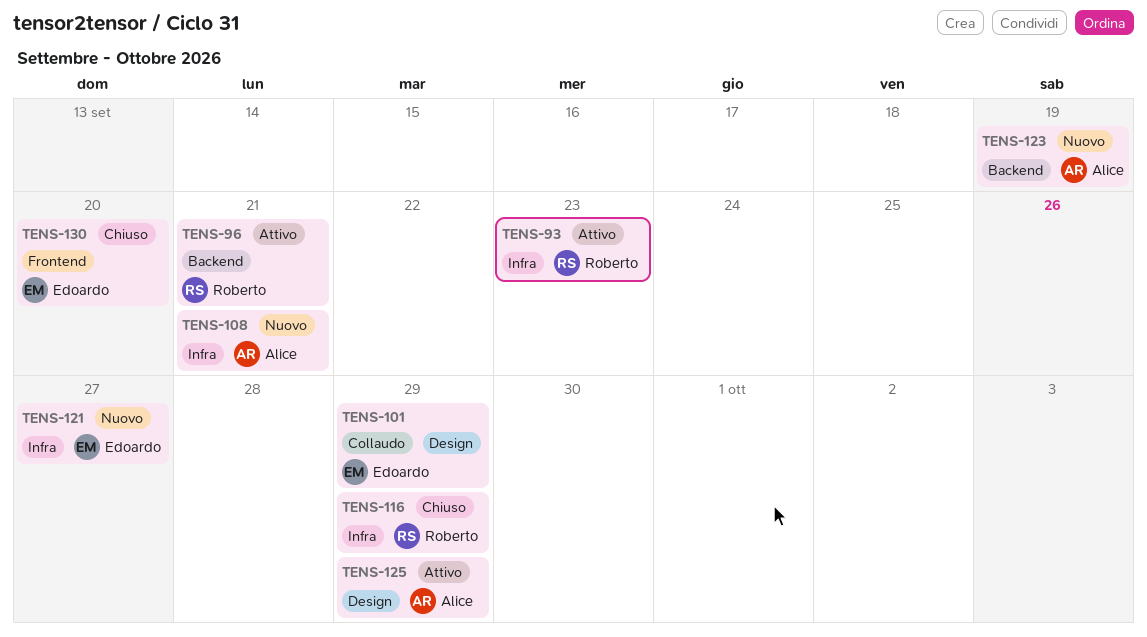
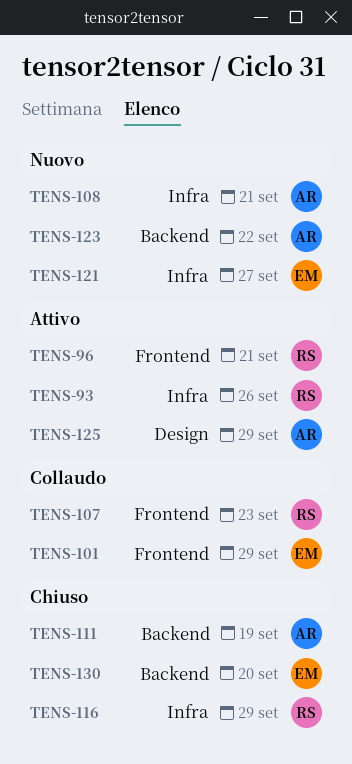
TENS-93, due: Sep 23 -> Sep 26
TENS-96, label: Backend -> Frontend
TENS-101, label: Design -> Frontend
TENS-107: none -> present
TENS-111: none -> present
TENS-123, due: Sep 19 -> Sep 22
TENS-130, label: Frontend -> Backend

